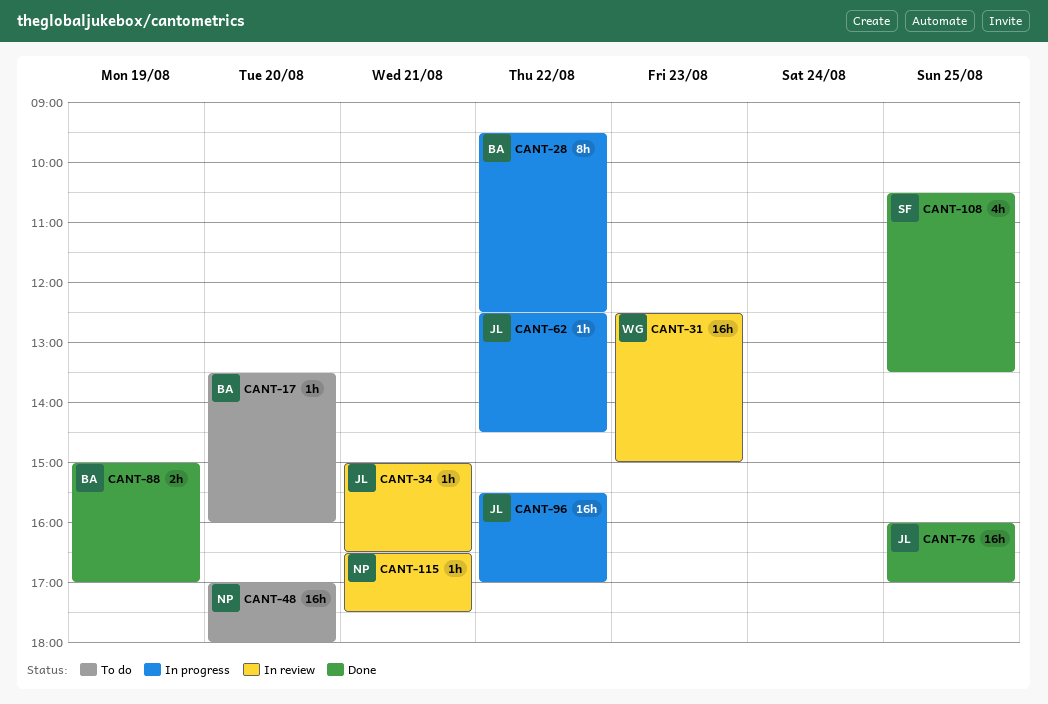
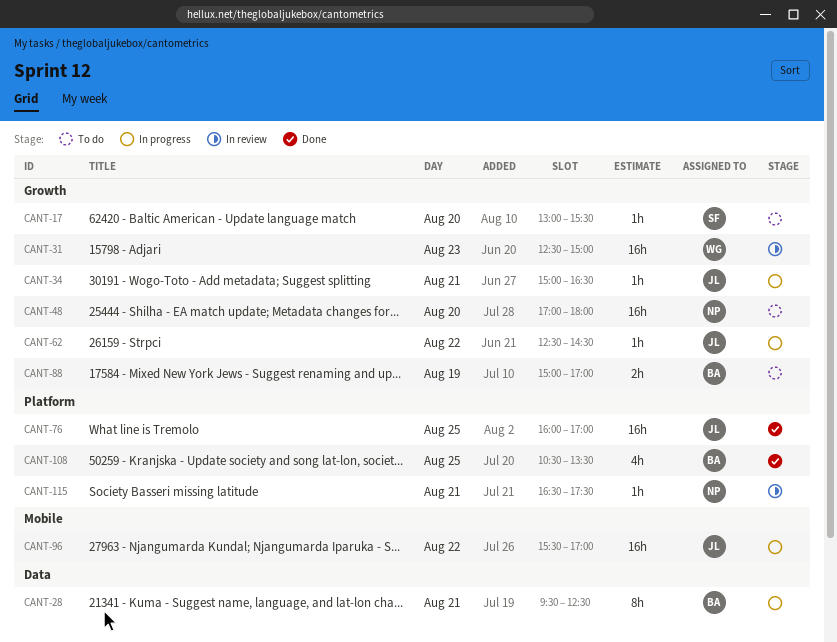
CANT-17, owner: BA -> SF
CANT-17, begins: 13:30 -> 13:00
CANT-17, ends: 16:00 -> 15:30
CANT-28, day: Aug 22 -> Aug 21
CANT-34, status: In review -> In progress
CANT-88, status: Done -> To do
CANT-108, owner: SF -> BA

